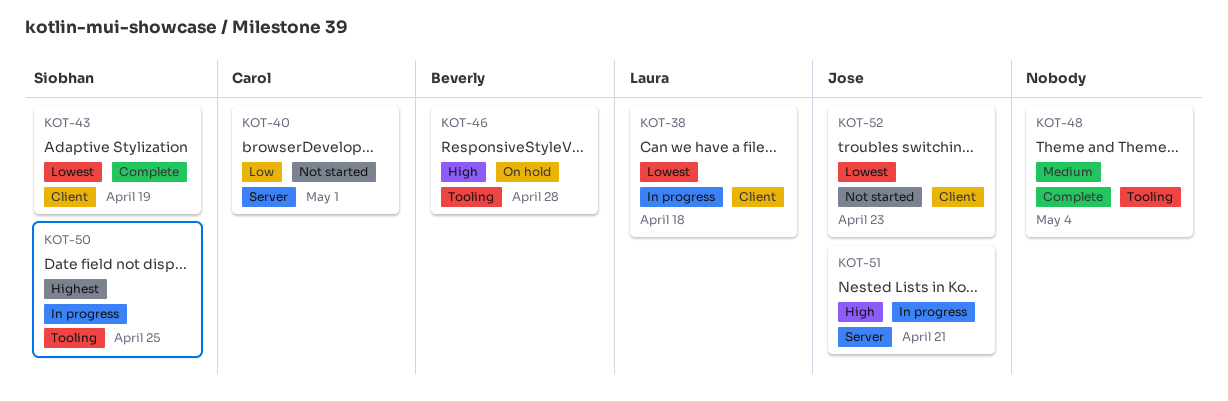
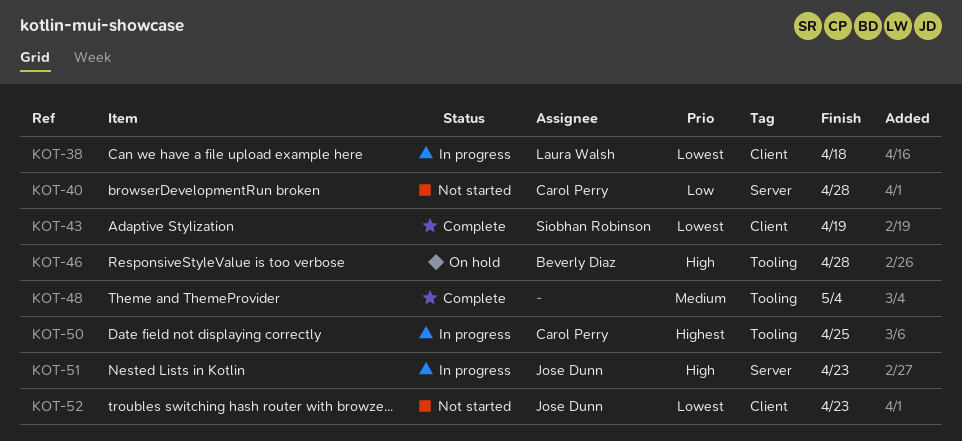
KOT-40, due: May 1 -> Apr 28
KOT-50, owner: Siobhan Robinson -> Carol Perry
KOT-51, due: Apr 21 -> Apr 23

